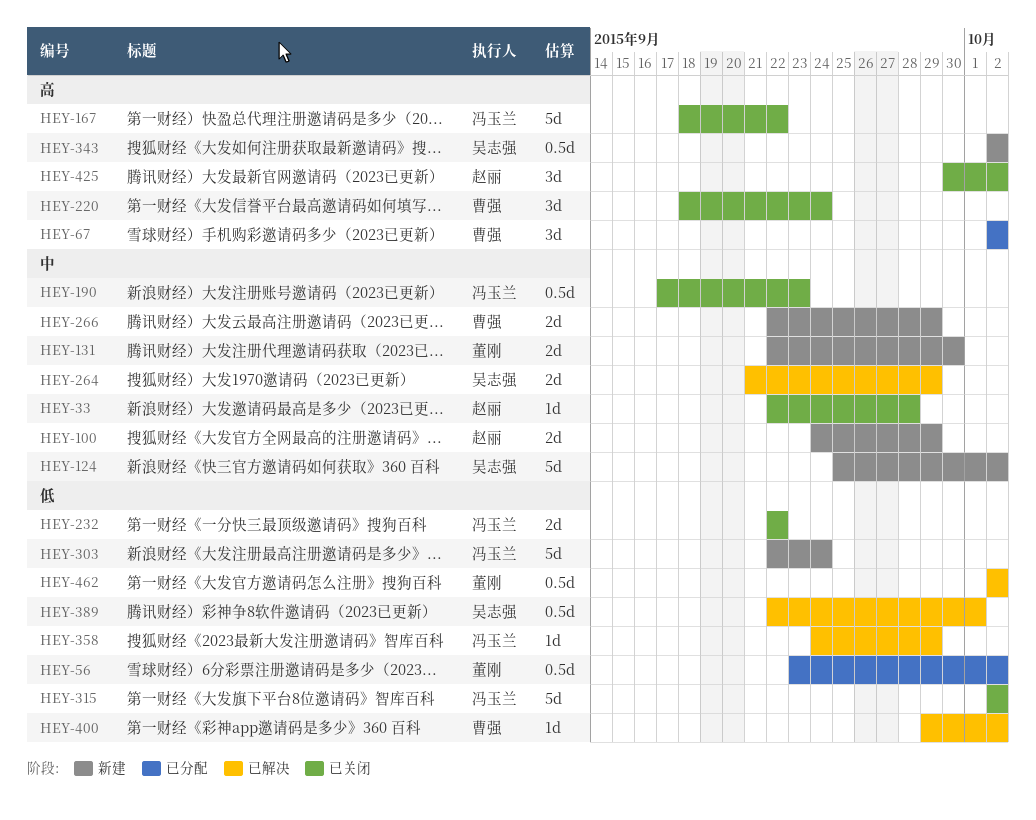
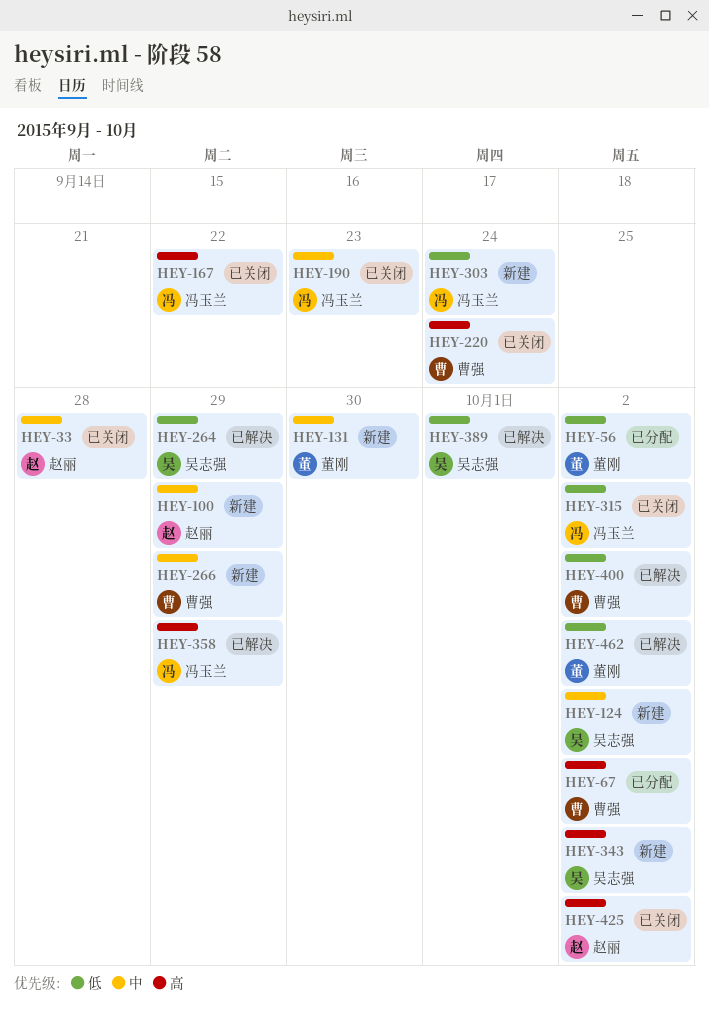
HEY-232: present -> none
HEY-264, priority: 中 -> 低
HEY-358, priority: 低 -> 高

